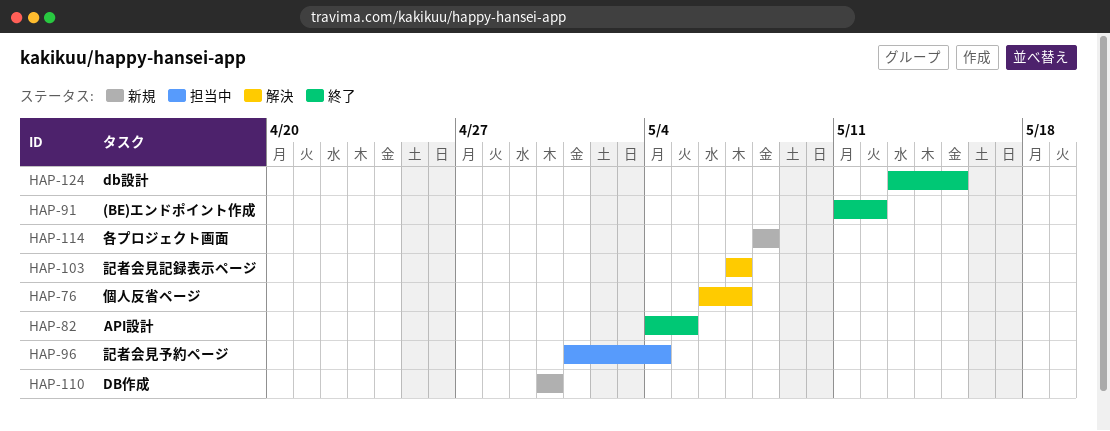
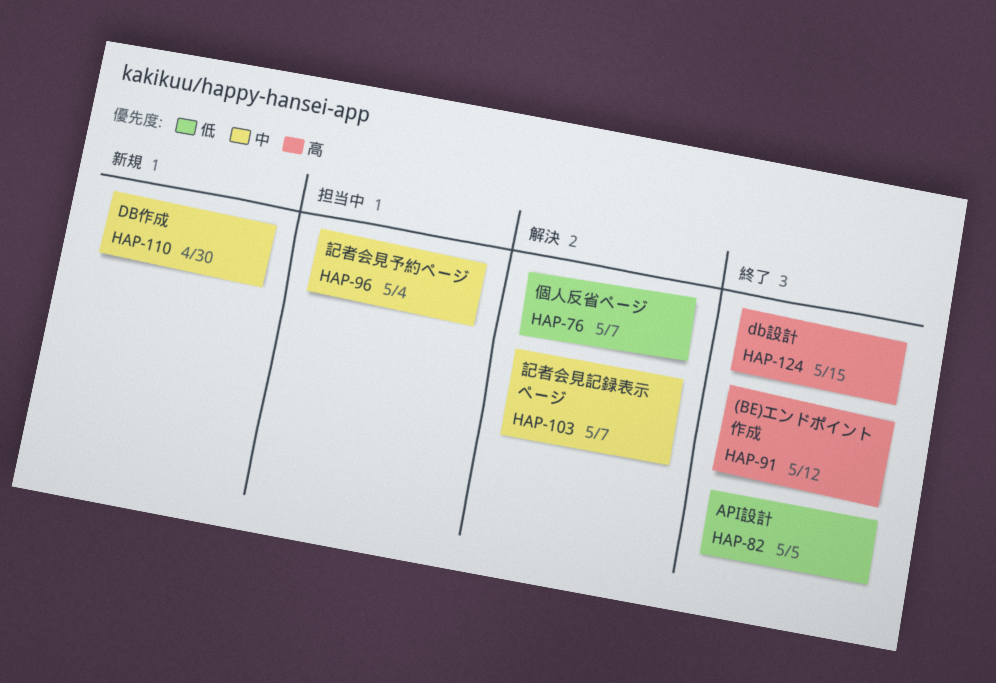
HAP-114: present -> none

